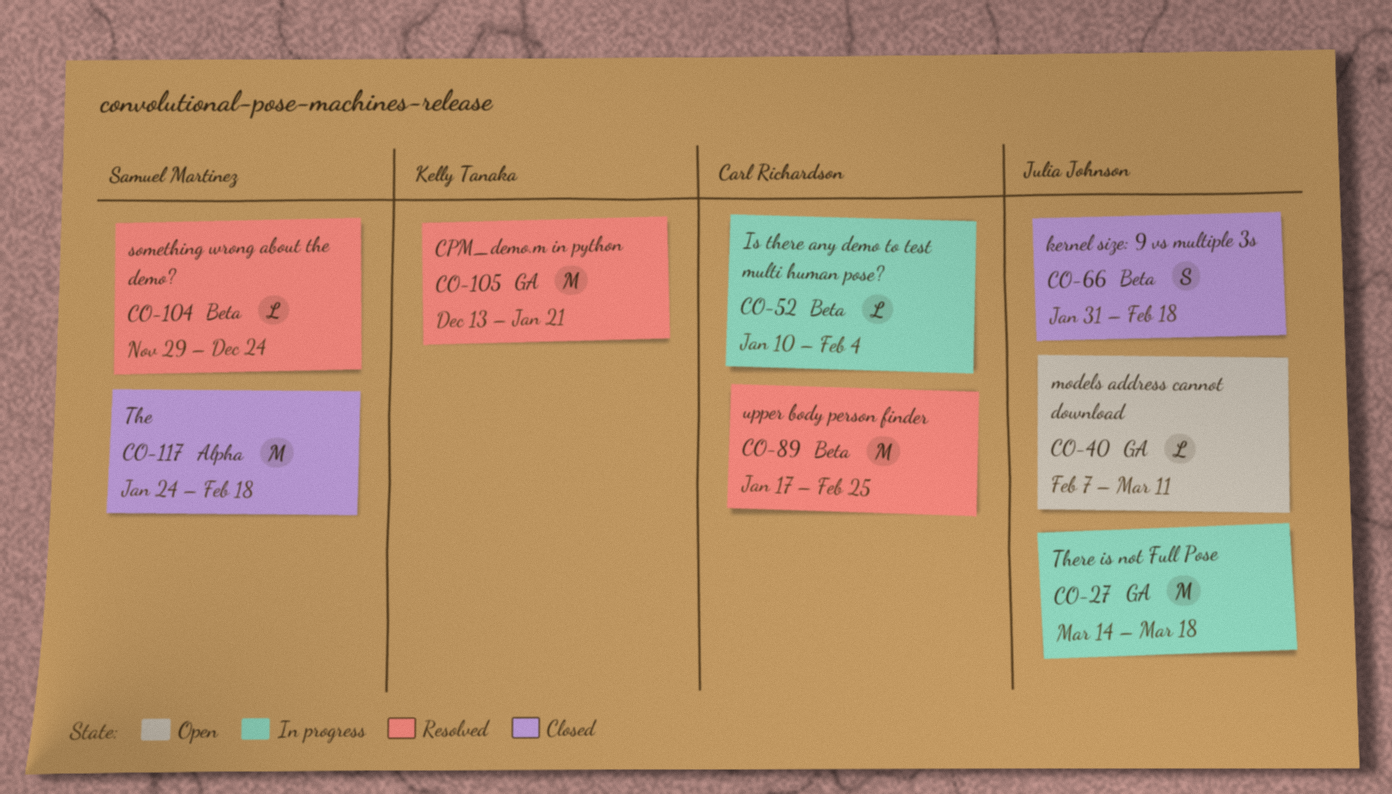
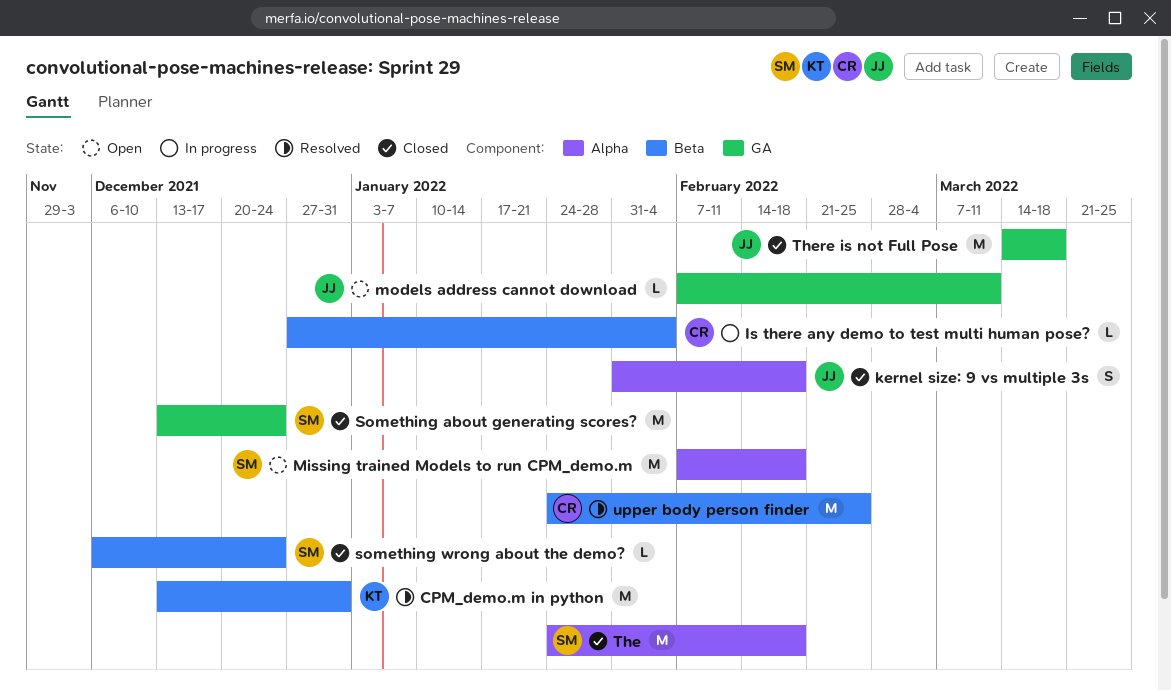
CPM_demo.m in python, label: GA -> Beta
CPM_demo.m in python, due: Jan 21 -> Dec 31
Is there any demo to test multi human pose?, start: Jan 10 -> Dec 27
kernel size: 9 vs multiple 3s, label: Beta -> Alpha
Missing trained Models to run CPM_demo.m: none -> present
Something about generating scores?: none -> present
something wrong about the demo?, status: Resolved -> Closed
something wrong about the demo?, start: Nov 29 -> Dec 6
There is not Full Pose, status: In progress -> Closed
upper body person finder, start: Jan 17 -> Jan 24

